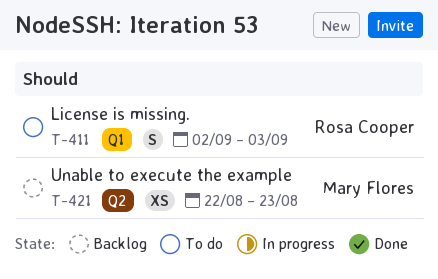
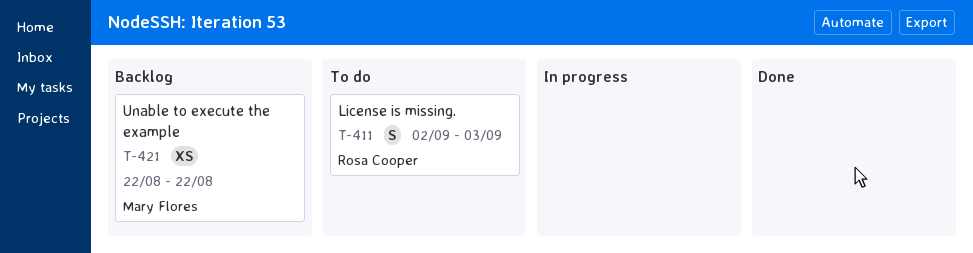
T-421, due: Aug 23 -> Aug 22

